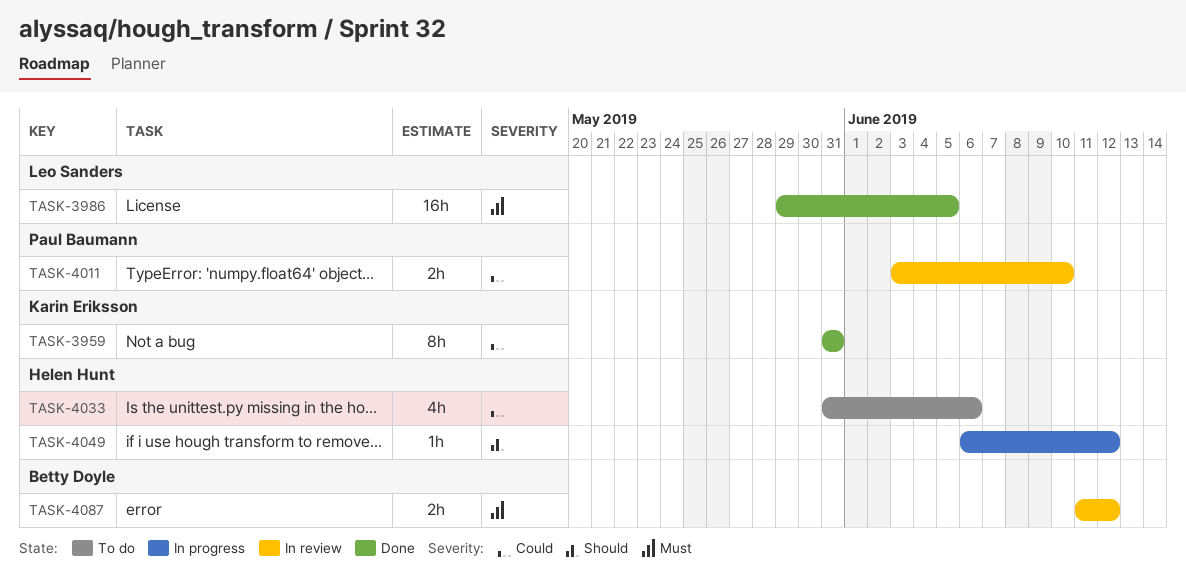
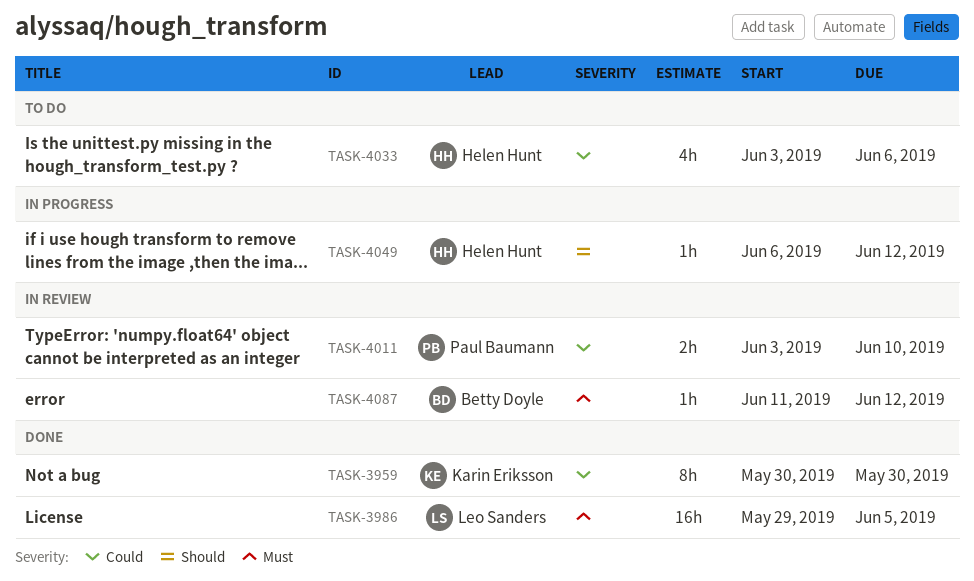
TASK-3959, start: May 31 -> May 30
TASK-3959, due: May 31 -> May 30
TASK-4033, start: May 31 -> Jun 3
TASK-4087, estimate: 2h -> 1h

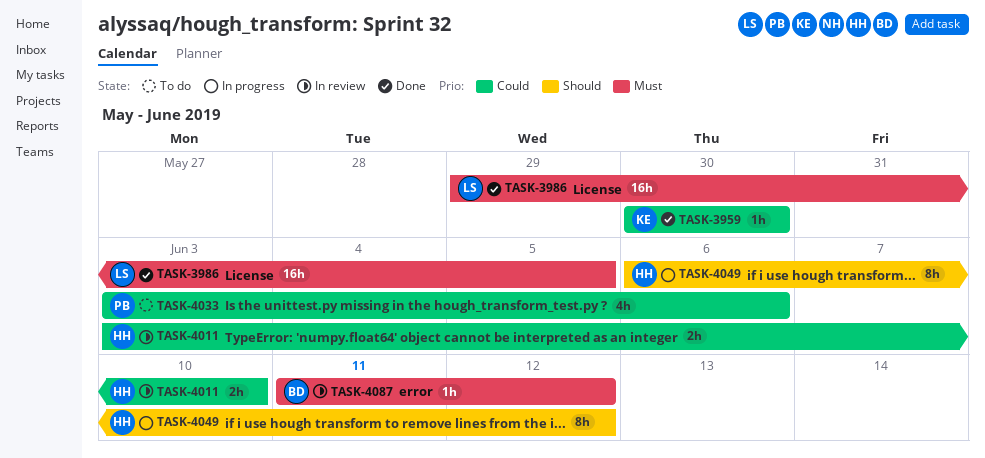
TASK-3959, estimate: 8h -> 1h
TASK-4011, owner: Paul Baumann -> Helen Hunt
TASK-4033, owner: Helen Hunt -> Paul Baumann
TASK-4049, estimate: 1h -> 8h

